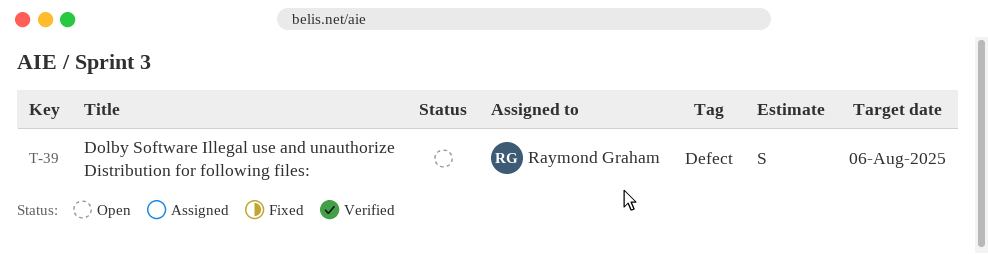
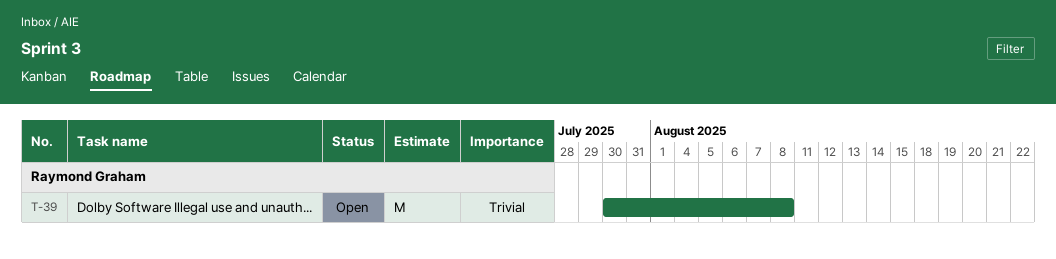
T-39, estimate: S -> M
T-39, due: Aug 6 -> Aug 8

